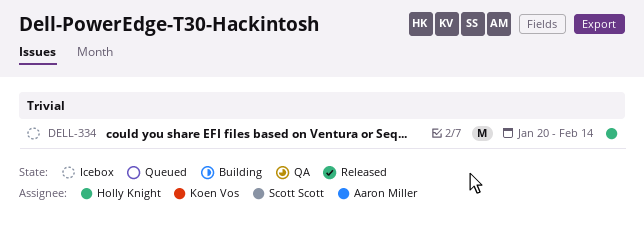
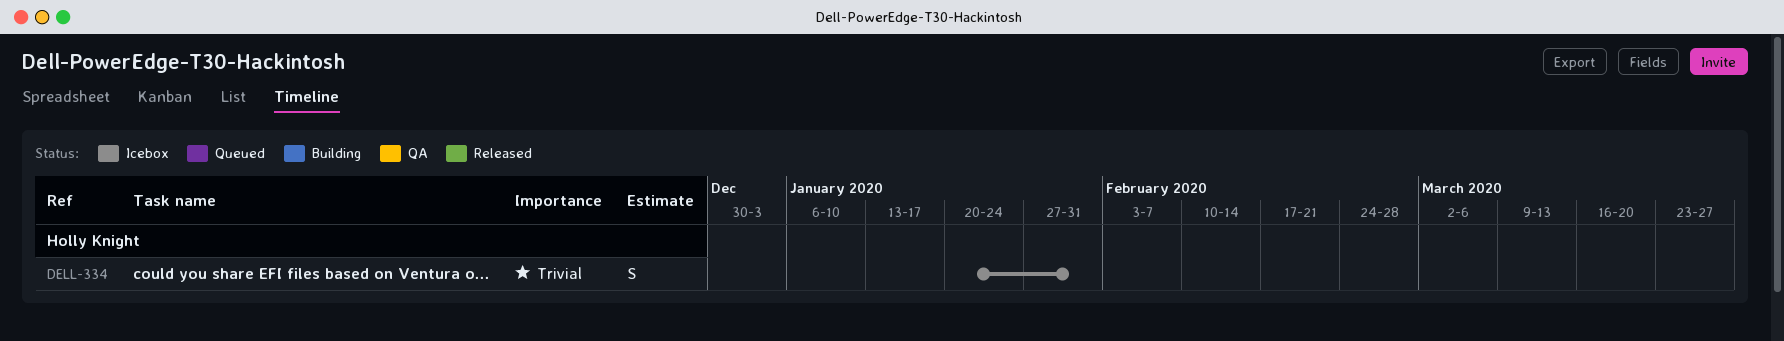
DELL-334, estimate: M -> S
DELL-334, due: Feb 14 -> Jan 31

